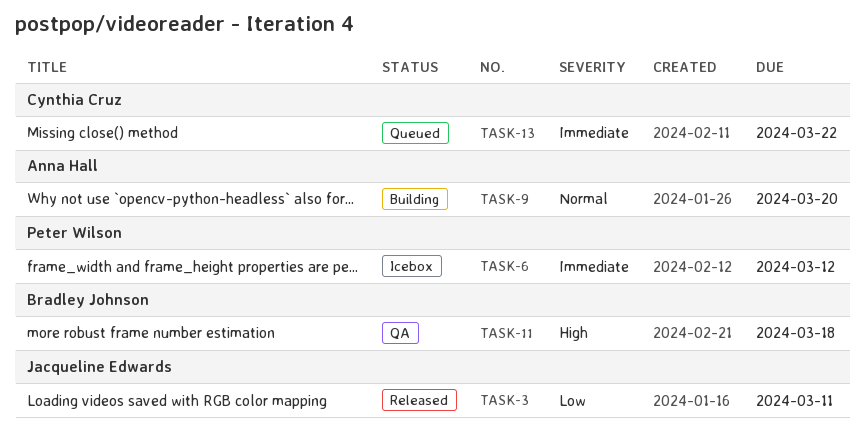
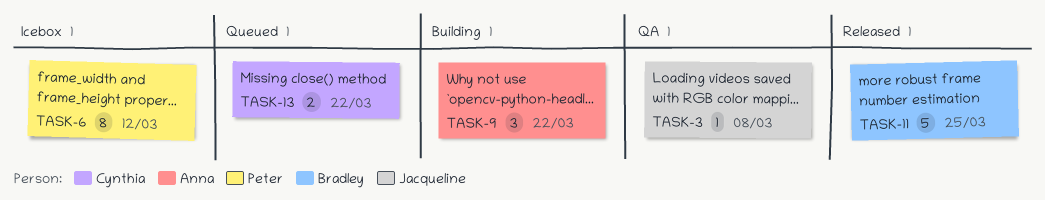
TASK-3, status: Released -> QA
TASK-3, due: Mar 11 -> Mar 8
TASK-9, due: Mar 20 -> Mar 22
TASK-11, status: QA -> Released
TASK-11, due: Mar 18 -> Mar 25

